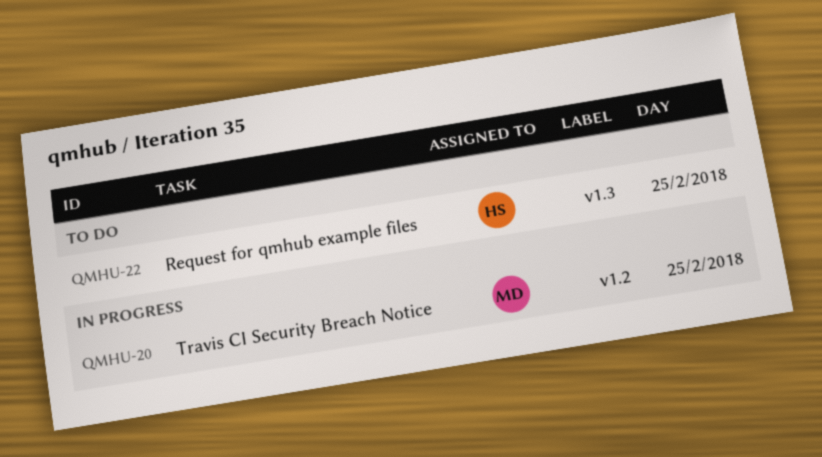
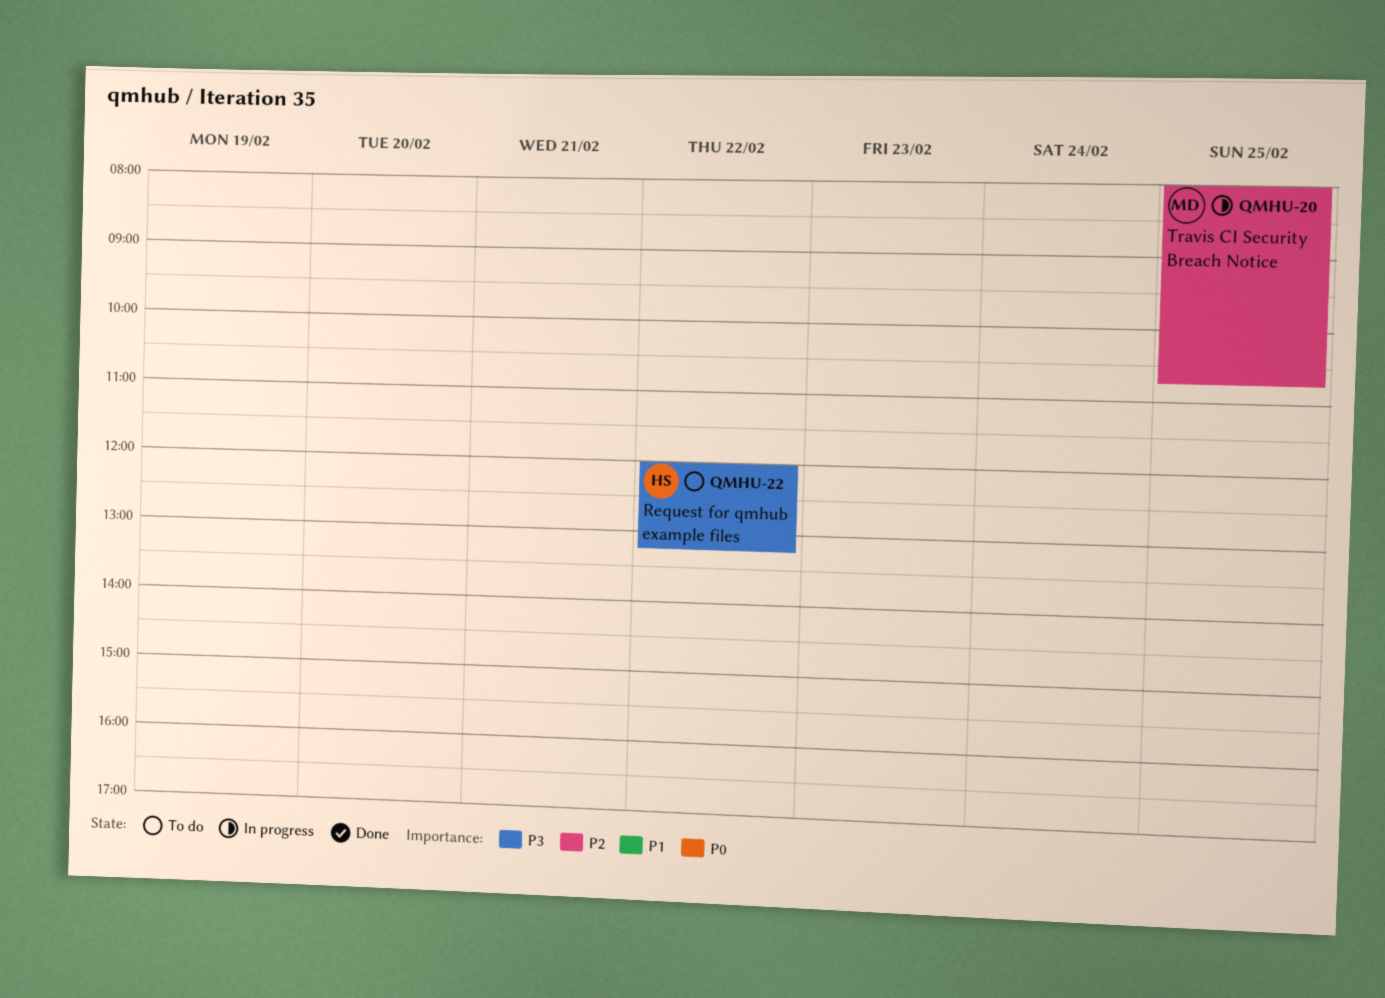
QMHU-22, day: Feb 25 -> Feb 22

